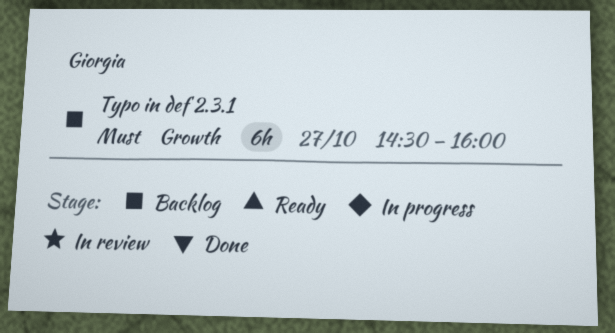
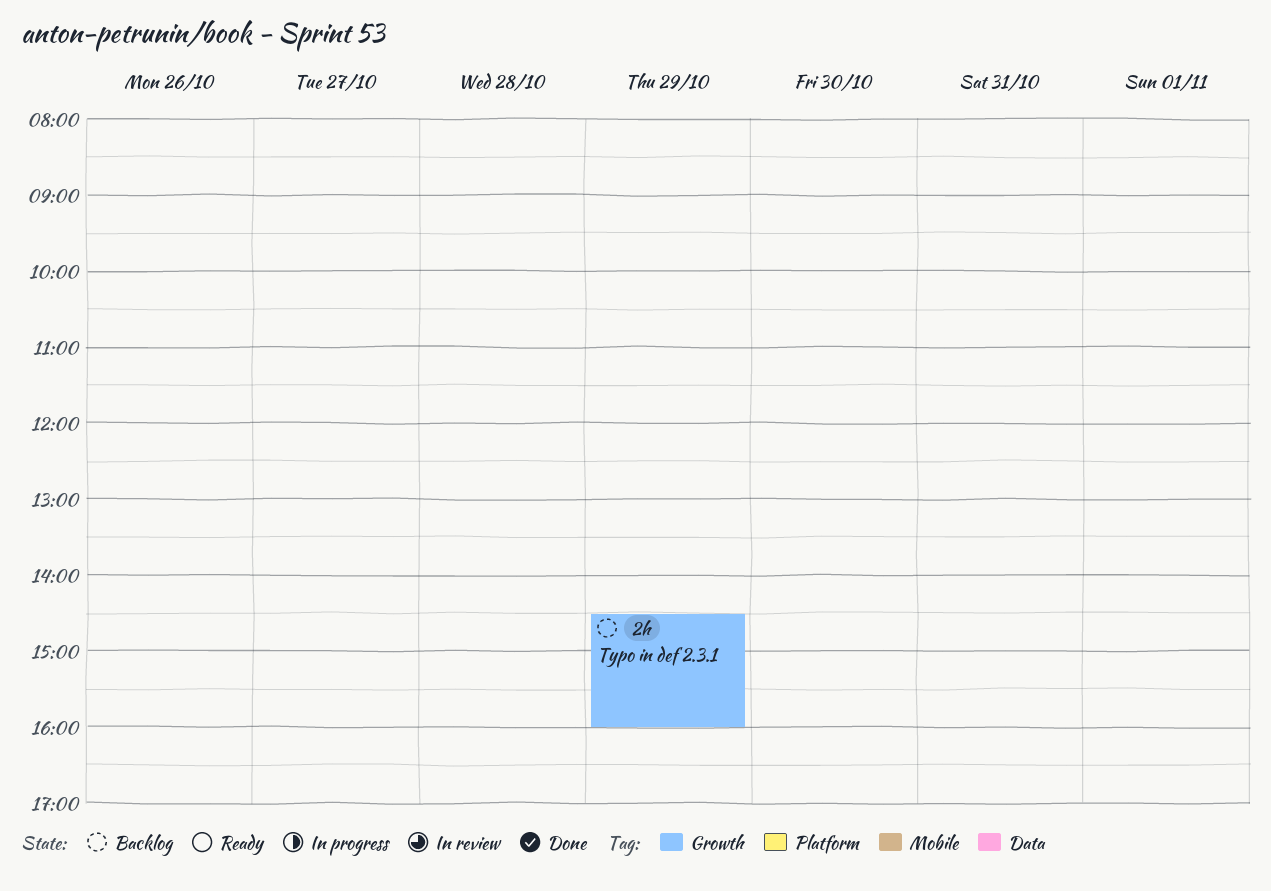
Typo in def 2.3.1, estimate: 6h -> 2h
Typo in def 2.3.1, day: Oct 27 -> Oct 29

